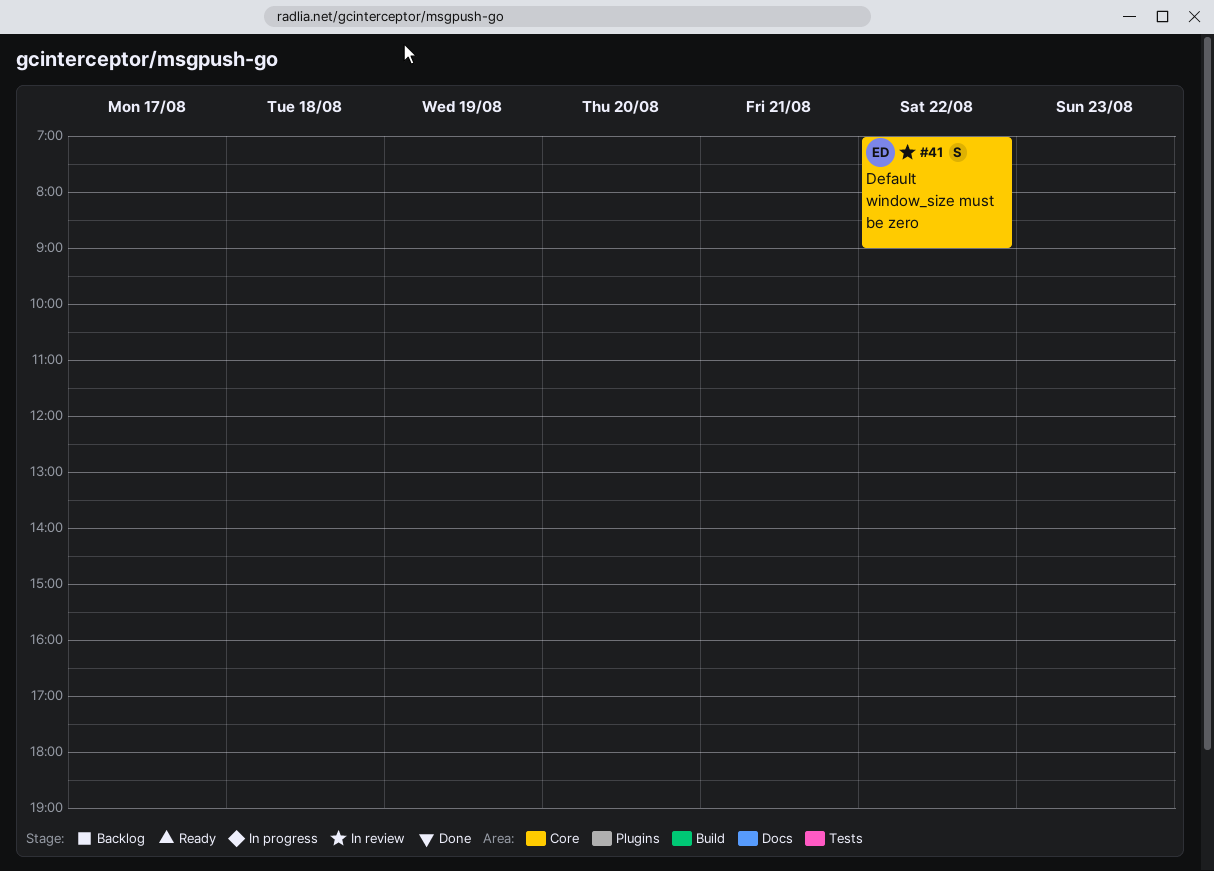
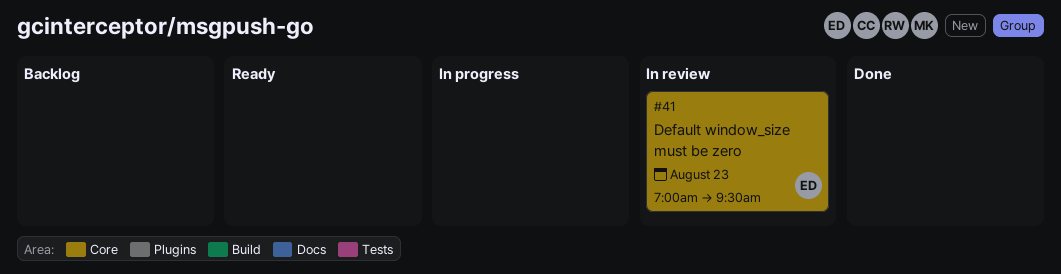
#41, day: Aug 22 -> Aug 23
#41, ends: 09:00 -> 09:30

